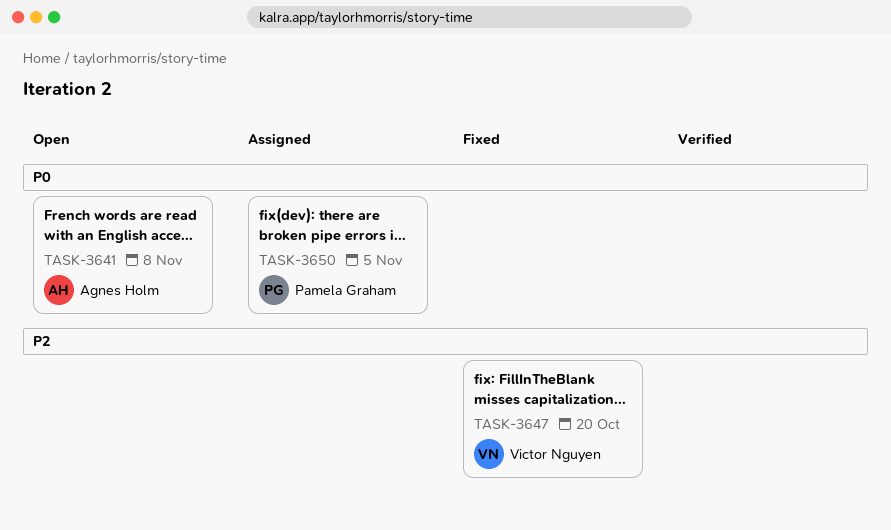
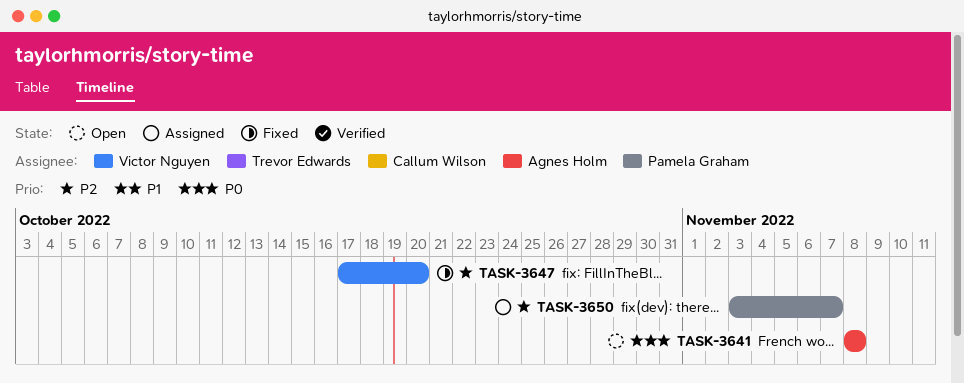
TASK-3650, priority: P0 -> P2
TASK-3650, due: Nov 5 -> Nov 7

